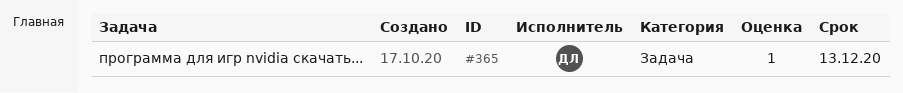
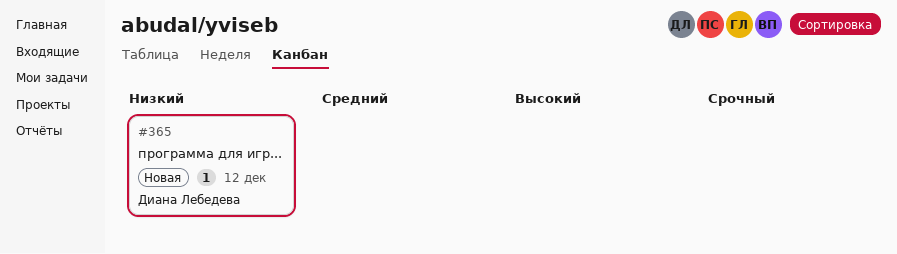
#365, due: Dec 13 -> Dec 12

